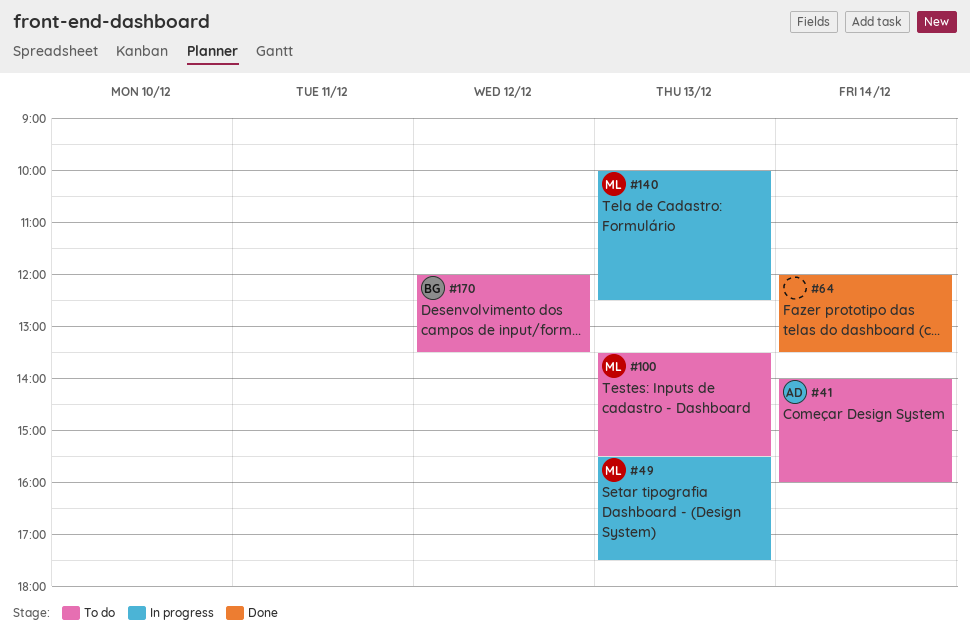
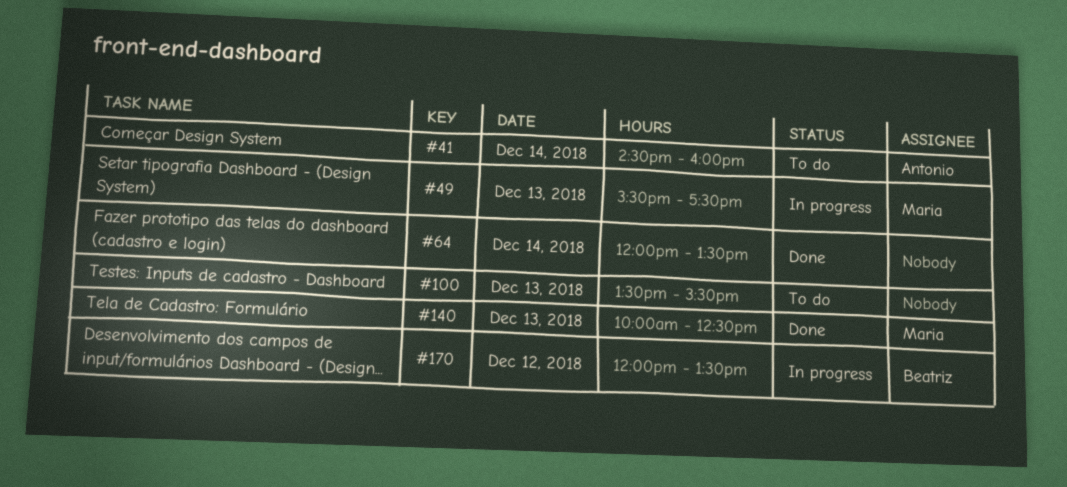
#41, begins: 14:00 -> 14:30
#100, owner: Maria -> none
#140, status: In progress -> Done
#170, status: To do -> In progress

